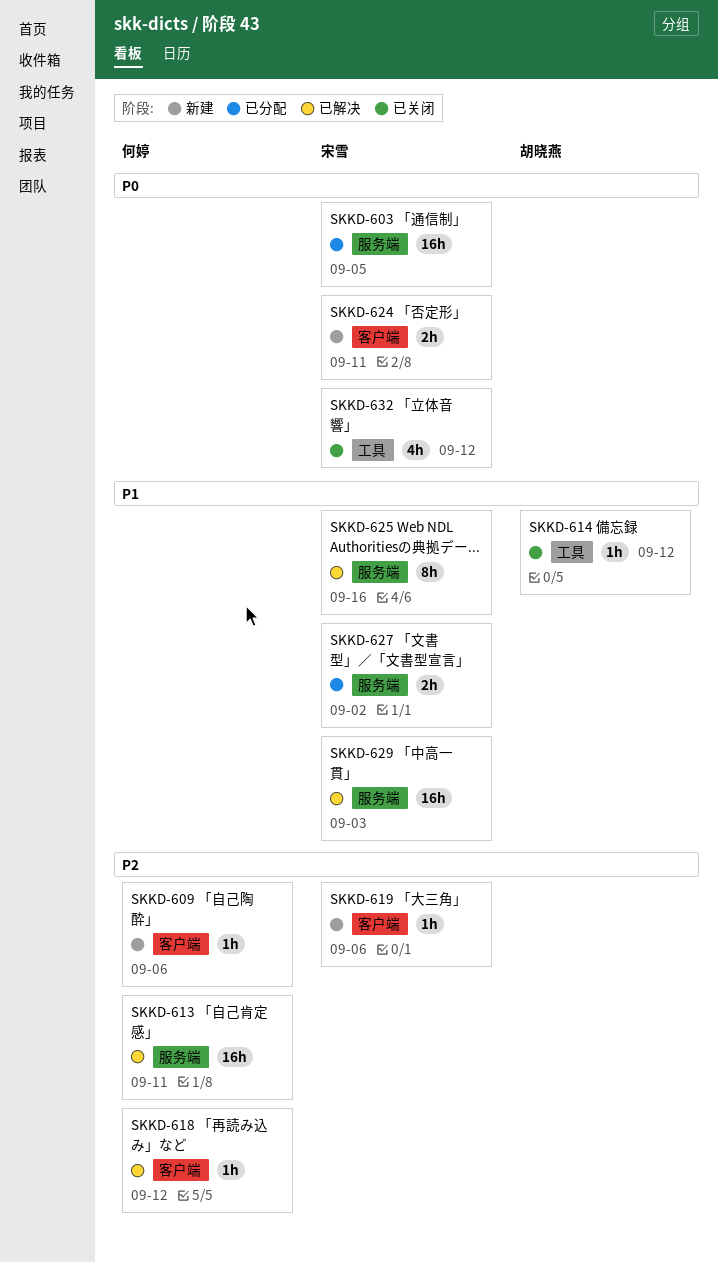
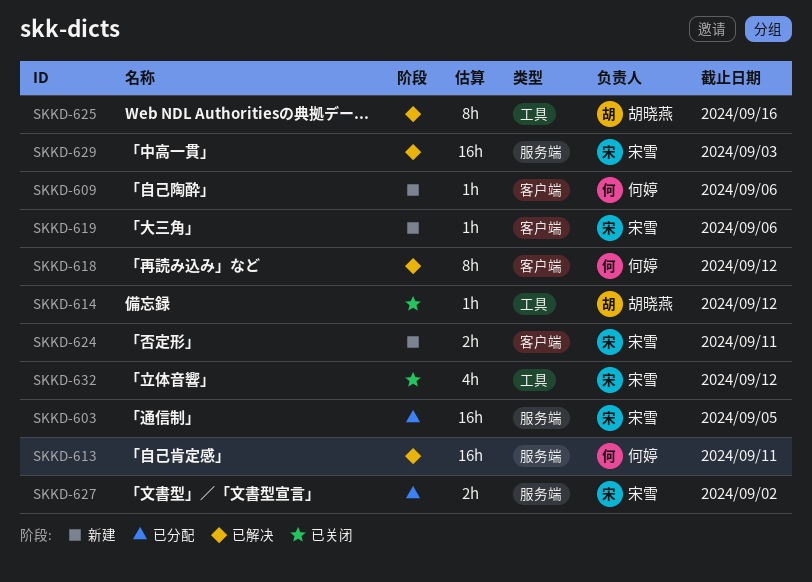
SKKD-618, estimate: 1h -> 8h
SKKD-625, owner: 宋雪 -> 胡晓燕
SKKD-625, label: 服务端 -> 工具

